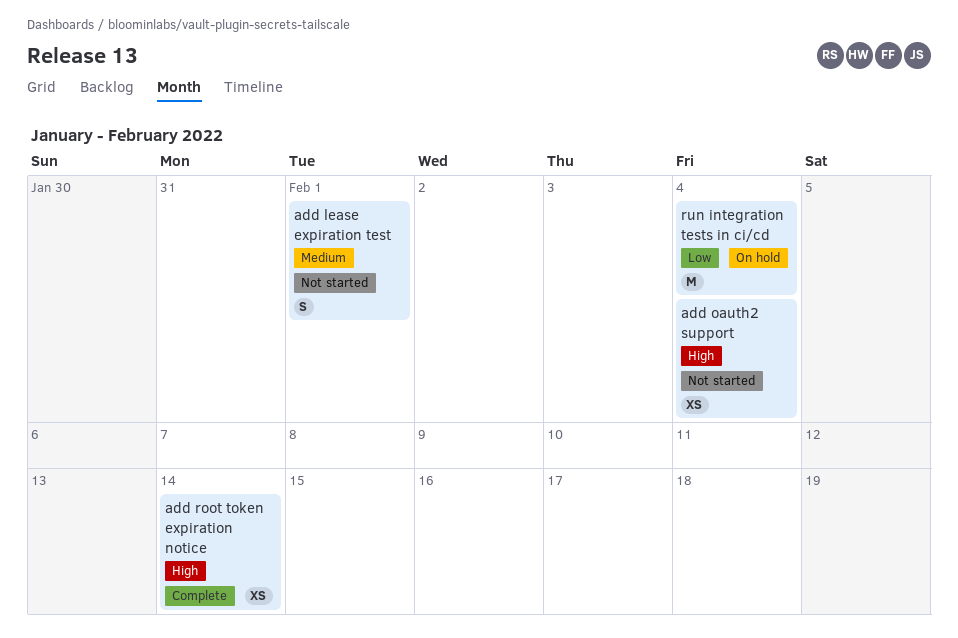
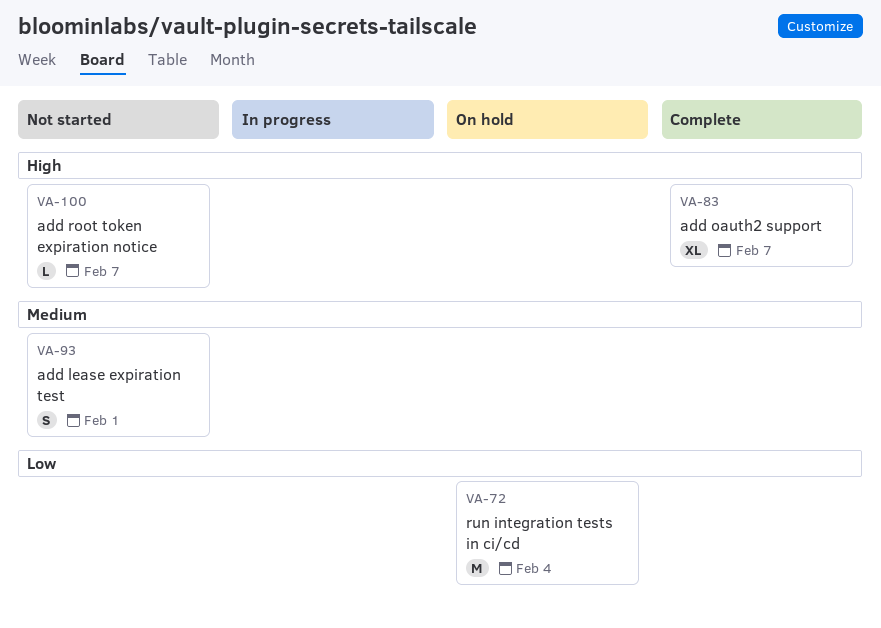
add oauth2 support, status: Not started -> Complete
add oauth2 support, estimate: XS -> XL
add oauth2 support, due: Feb 4 -> Feb 7
add root token expiration notice, status: Complete -> Not started
add root token expiration notice, estimate: XS -> L
add root token expiration notice, due: Feb 14 -> Feb 7

